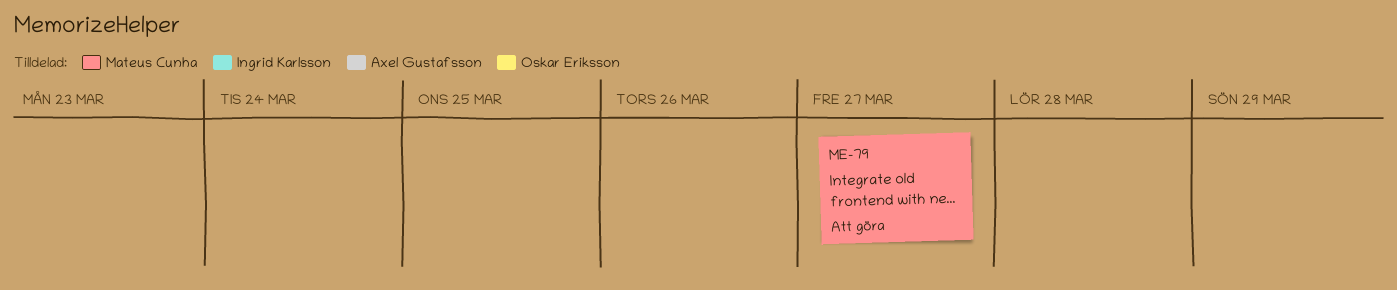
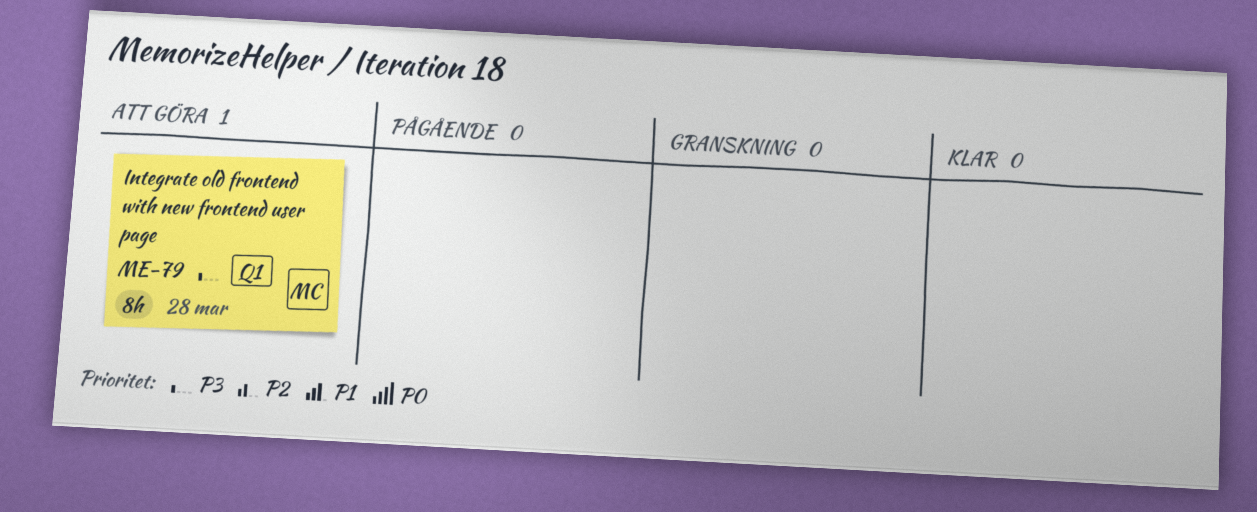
ME-79, due: Mar 27 -> Mar 28

